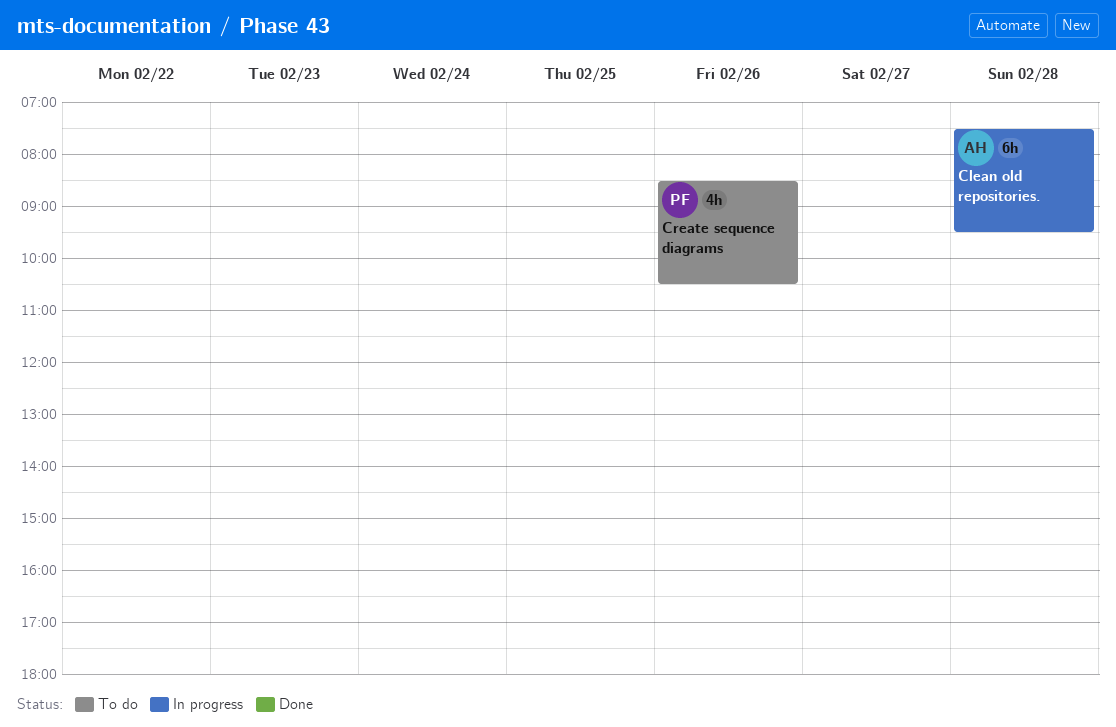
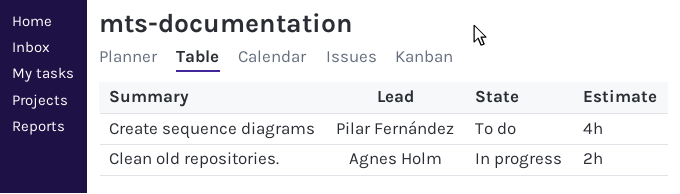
Clean old repositories., estimate: 6h -> 2h

